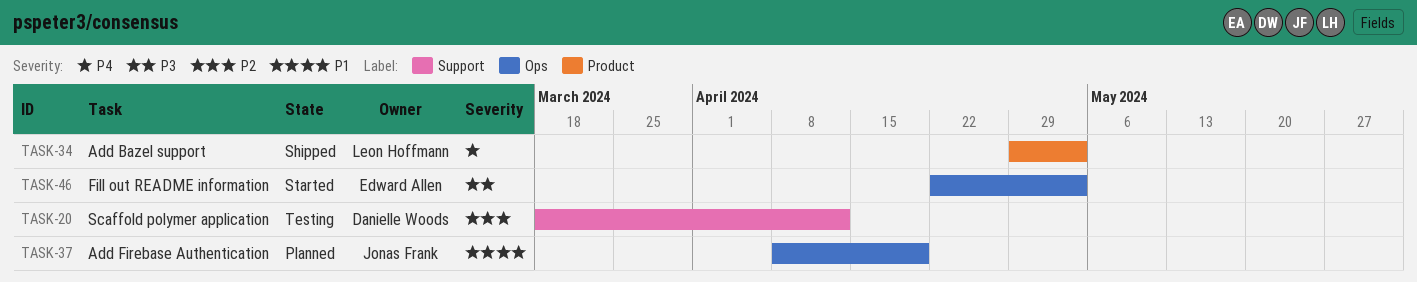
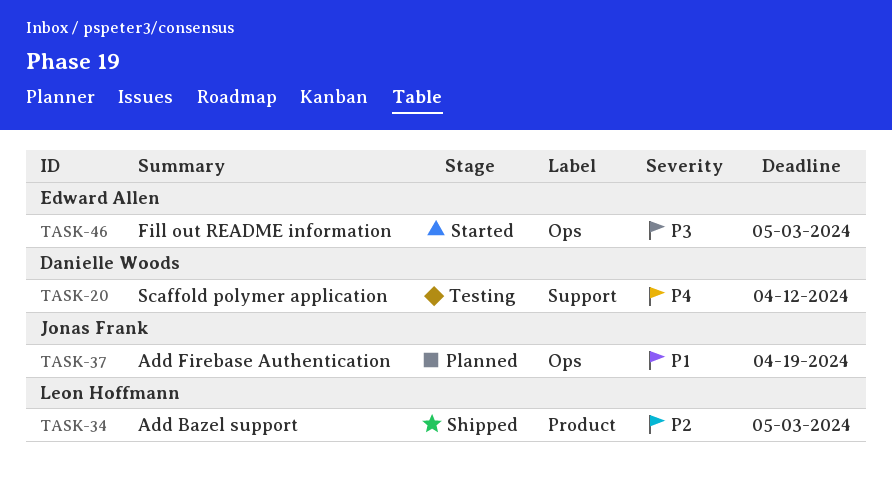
TASK-20, priority: P2 -> P4
TASK-34, priority: P4 -> P2

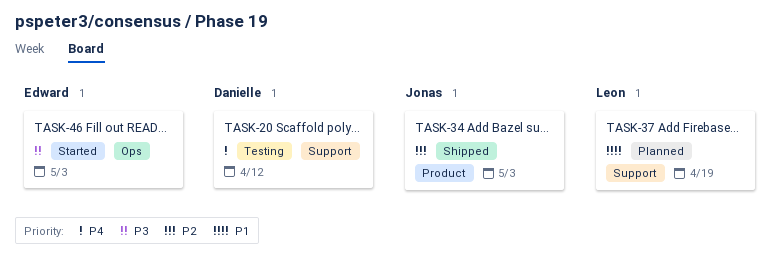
TASK-34, owner: Leon Hoffmann -> Jonas Frank
TASK-37, owner: Jonas Frank -> Leon Hoffmann
TASK-37, label: Ops -> Support

